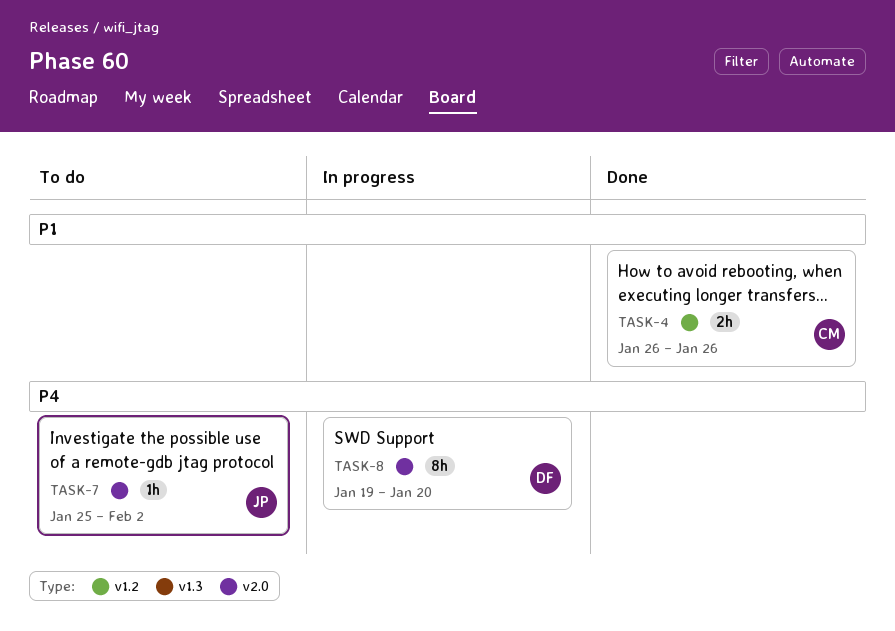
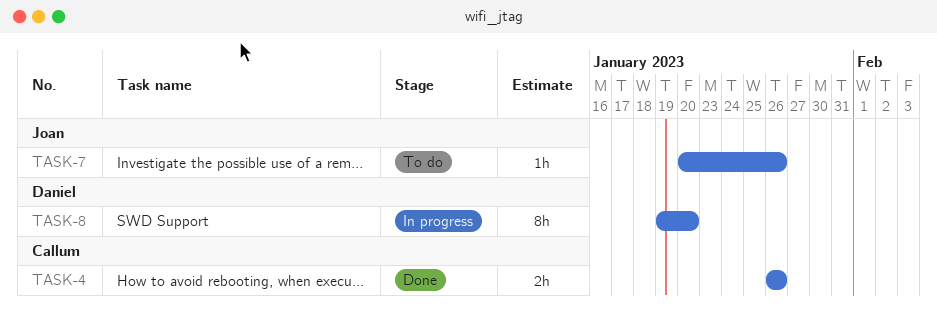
TASK-7, start: Jan 25 -> Jan 20
TASK-7, due: Feb 2 -> Jan 26

